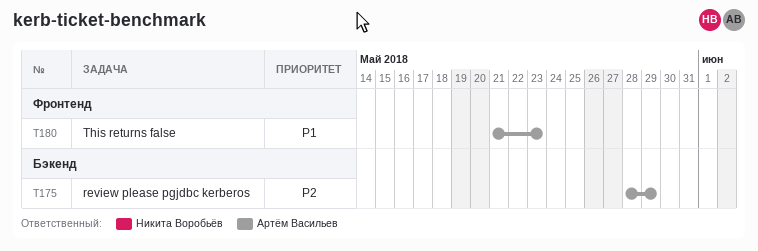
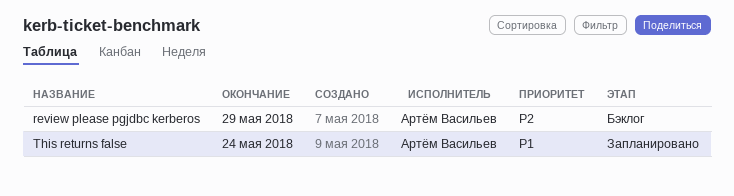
This returns false, due: May 23 -> May 24

